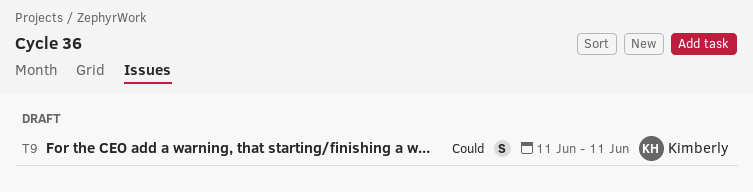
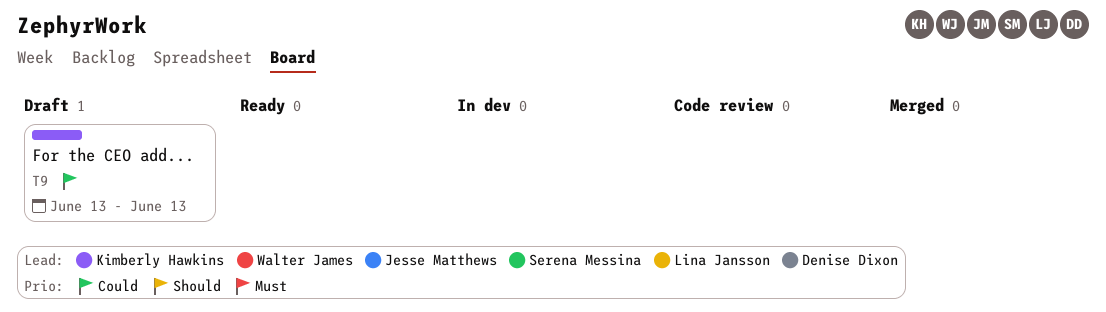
T9, start: Jun 11 -> Jun 13
T9, due: Jun 11 -> Jun 13

